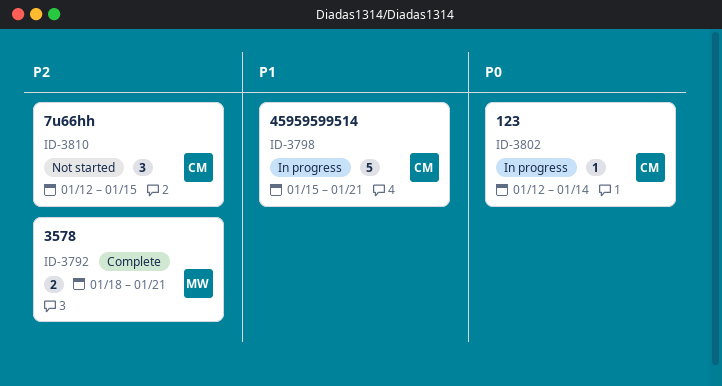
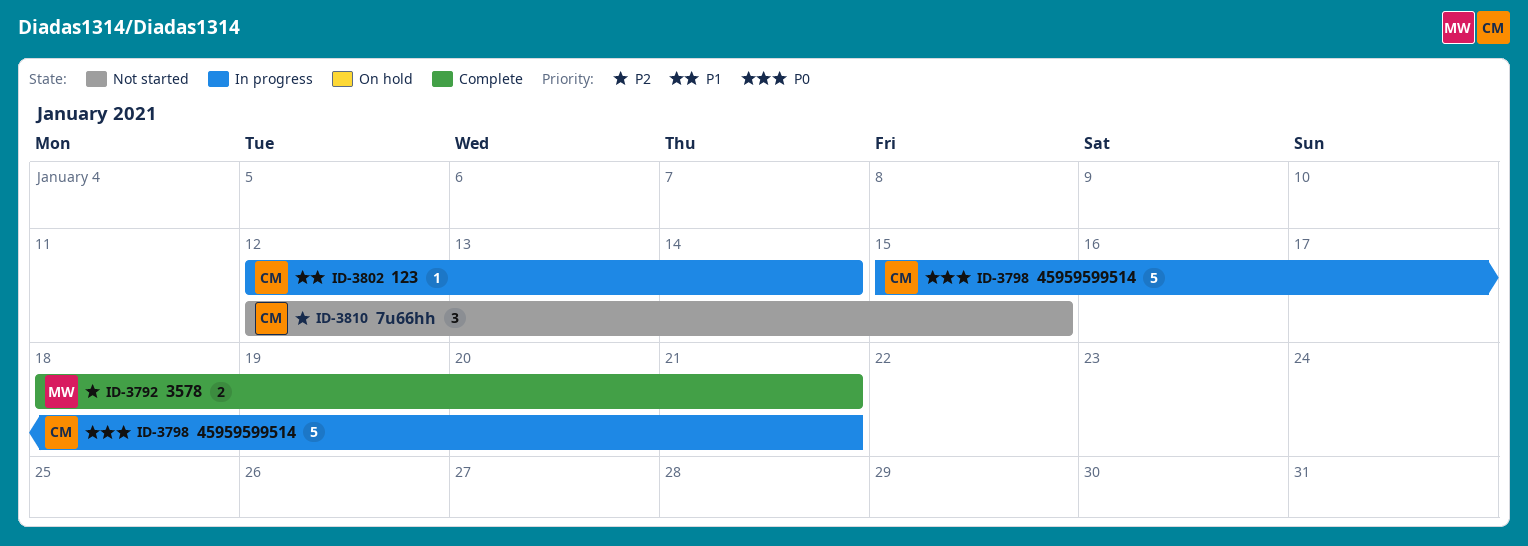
ID-3798, priority: P1 -> P0
ID-3802, priority: P0 -> P1

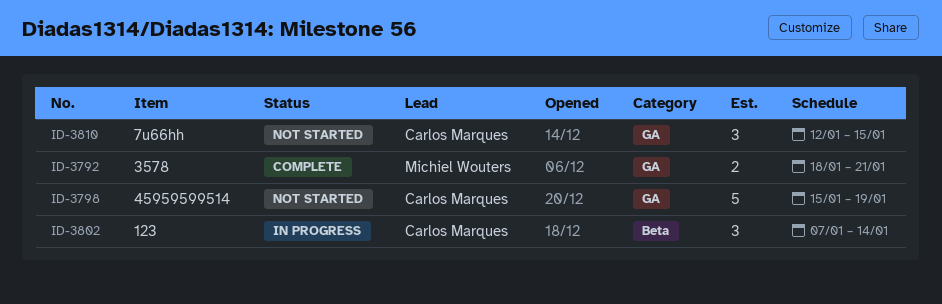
ID-3798, status: In progress -> Not started
ID-3798, due: Jan 21 -> Jan 19
ID-3802, estimate: 1 -> 3
ID-3802, start: Jan 12 -> Jan 7

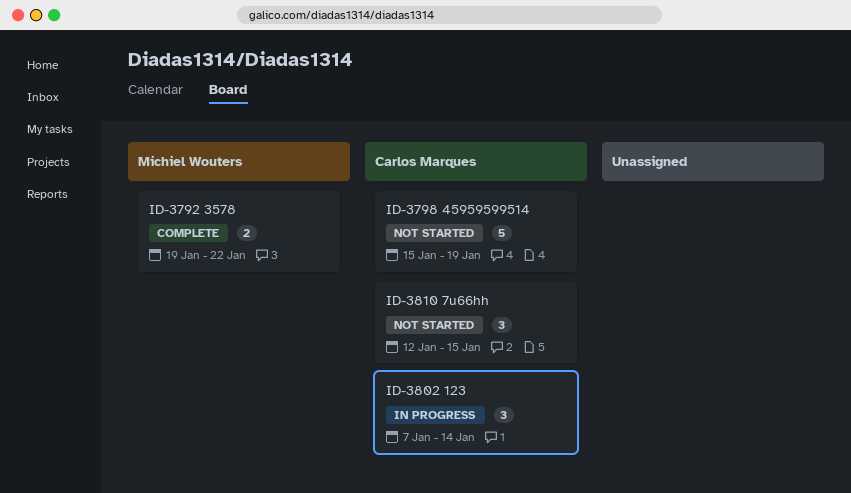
ID-3792, start: Jan 18 -> Jan 19
ID-3792, due: Jan 21 -> Jan 22

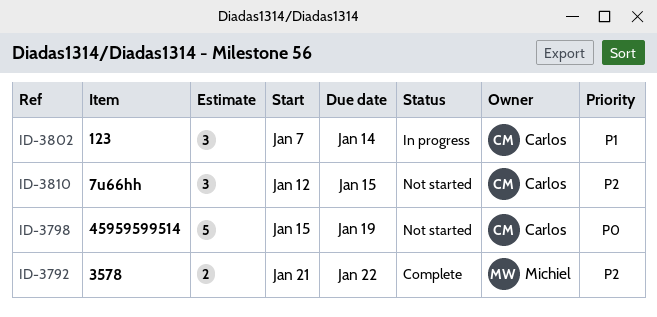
ID-3792, start: Jan 19 -> Jan 21

